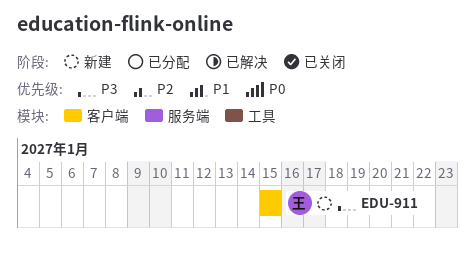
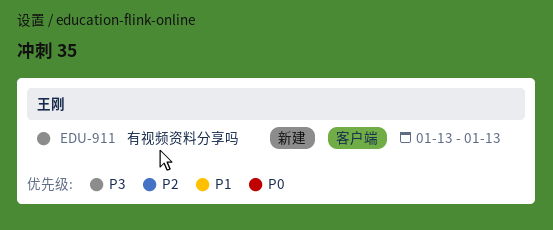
EDU-911, start: Jan 15 -> Jan 13
EDU-911, due: Jan 15 -> Jan 13

